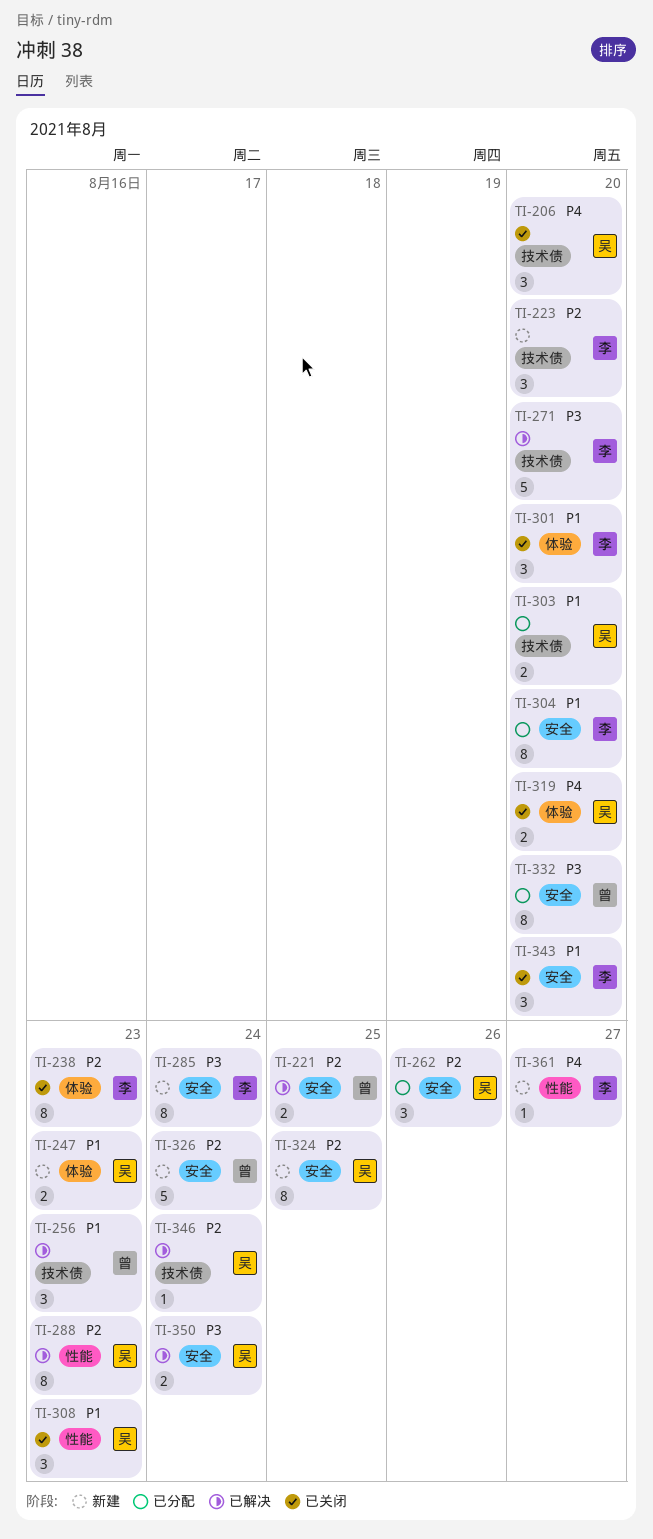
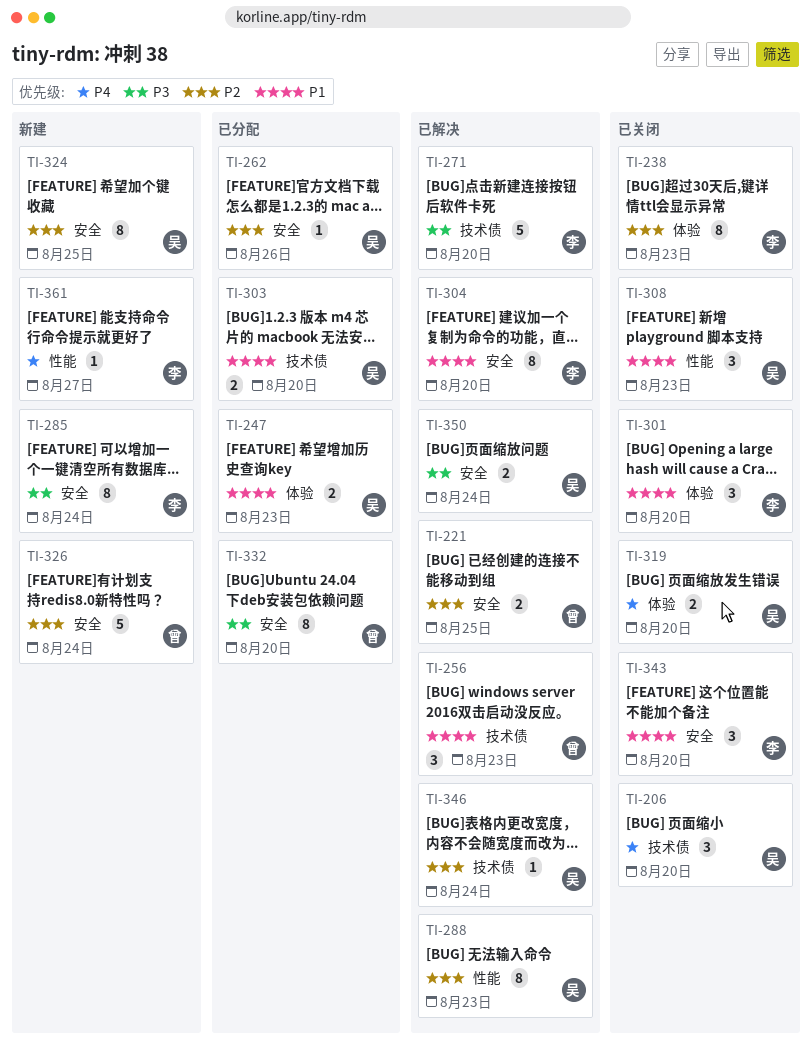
TI-223: present -> none
TI-247, status: 新建 -> 已分配
TI-262, estimate: 3 -> 1
TI-304, status: 已分配 -> 已解决

